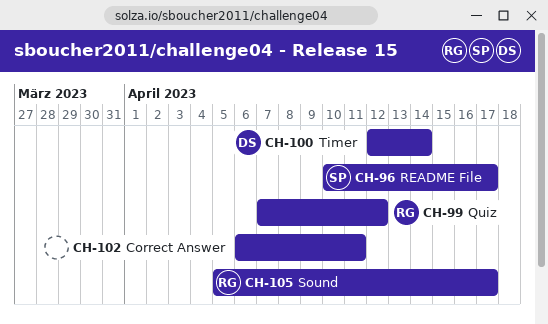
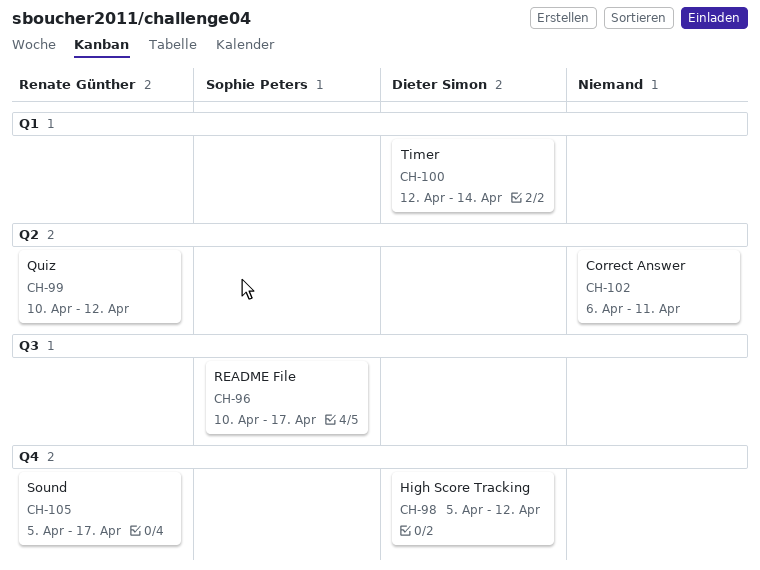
CH-98: none -> present
CH-99, start: Apr 7 -> Apr 10

